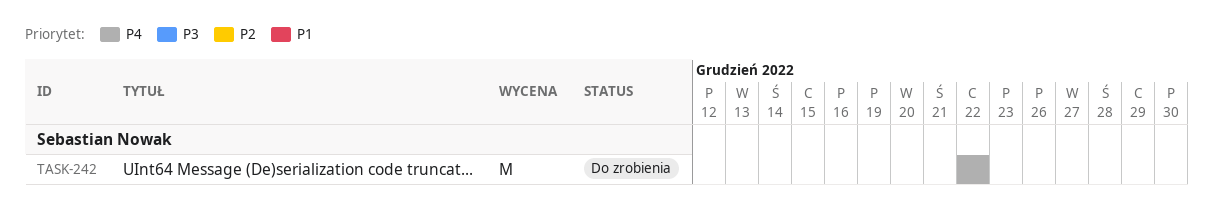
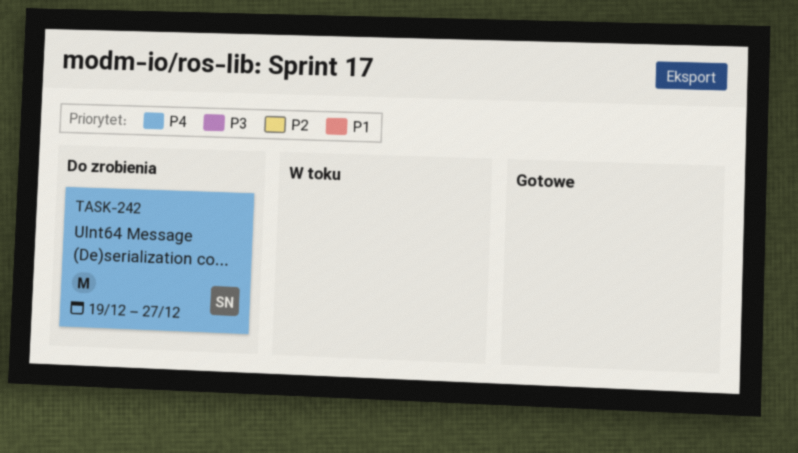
TASK-242, start: Dec 22 -> Dec 19
TASK-242, due: Dec 22 -> Dec 27

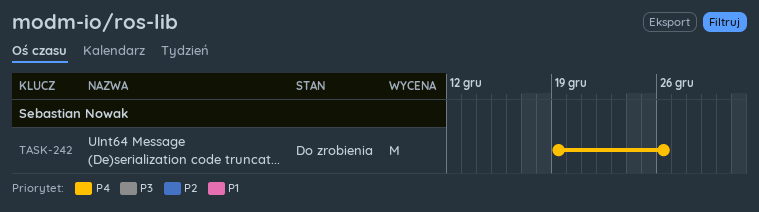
TASK-242, due: Dec 27 -> Dec 26

